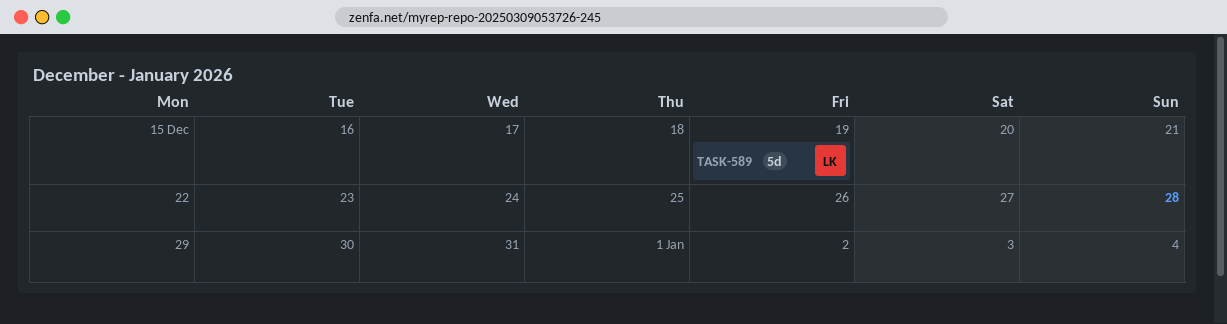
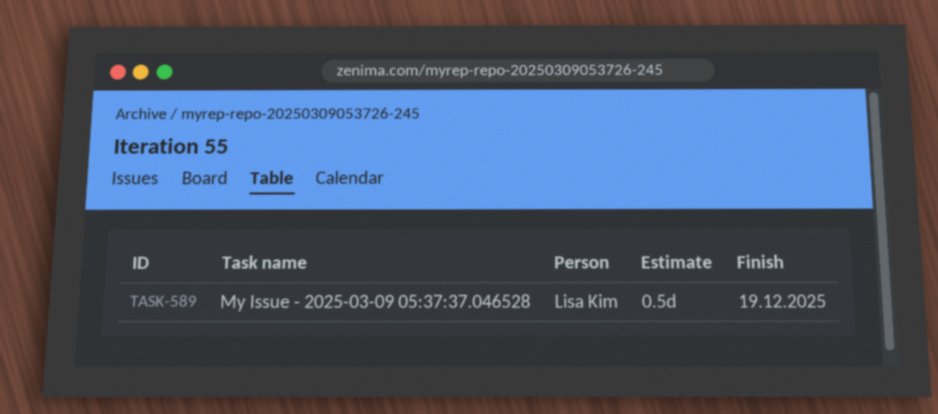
TASK-589, estimate: 5d -> 0.5d

